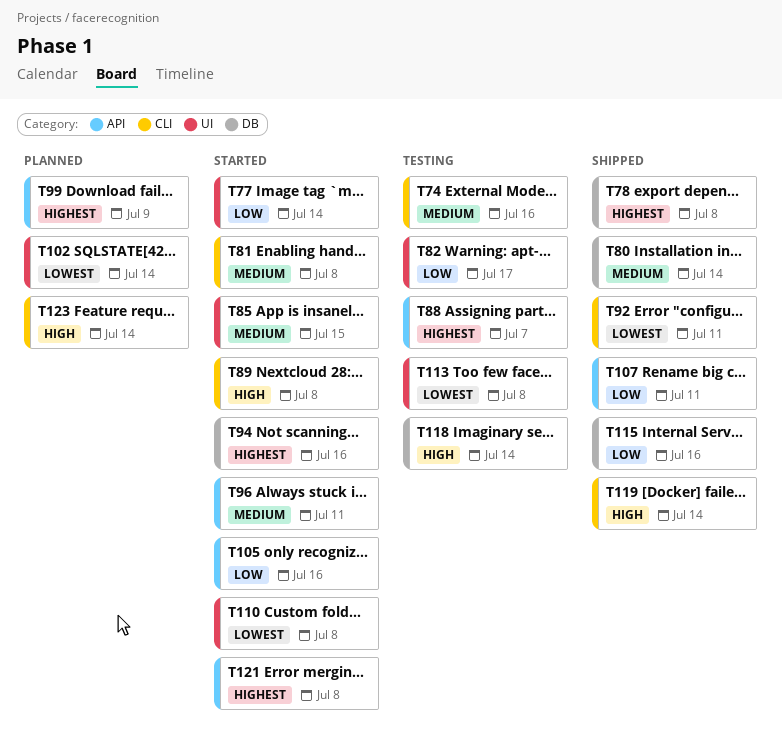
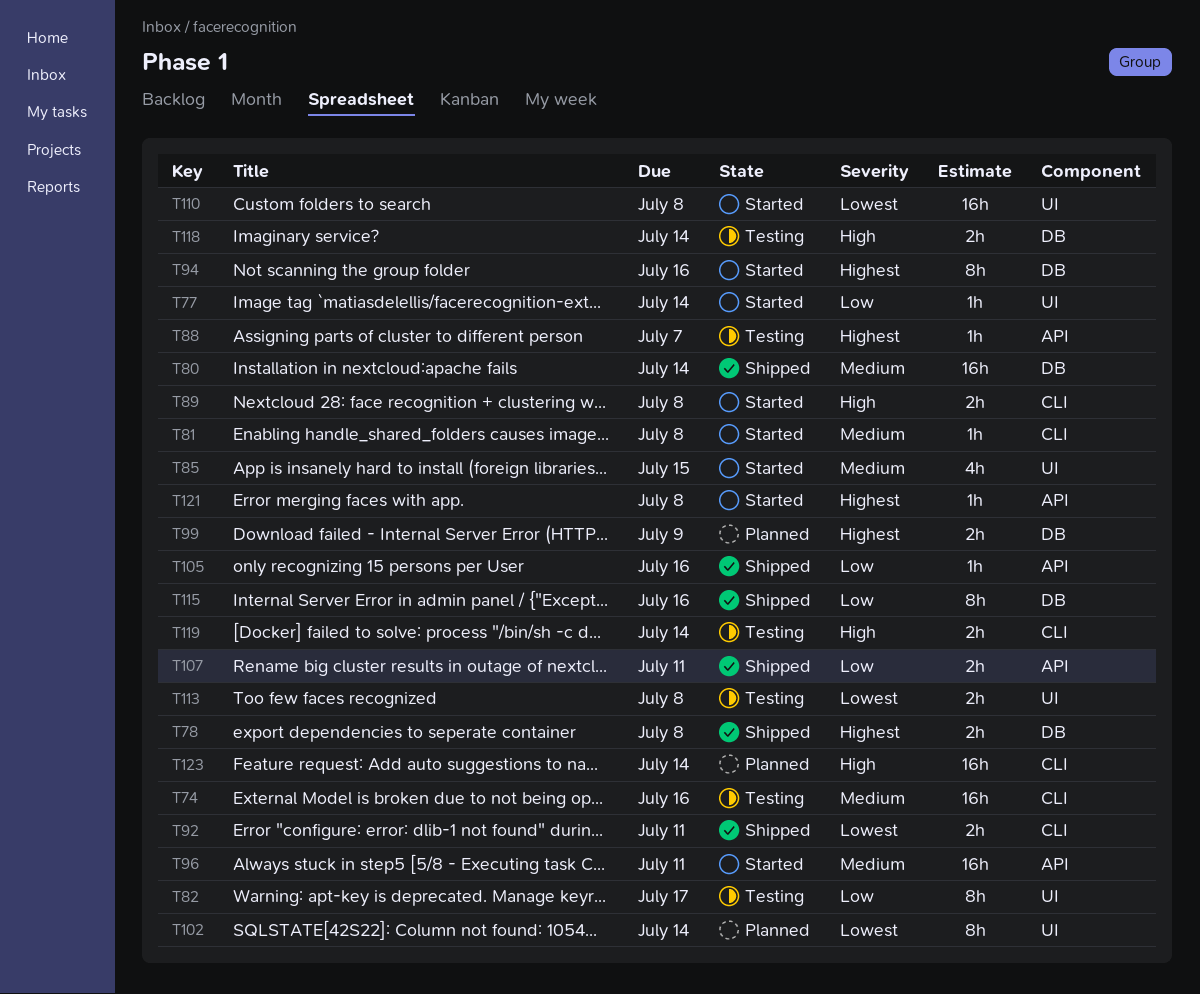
T99, label: API -> DB
T105, status: Started -> Shipped
T119, status: Shipped -> Testing

